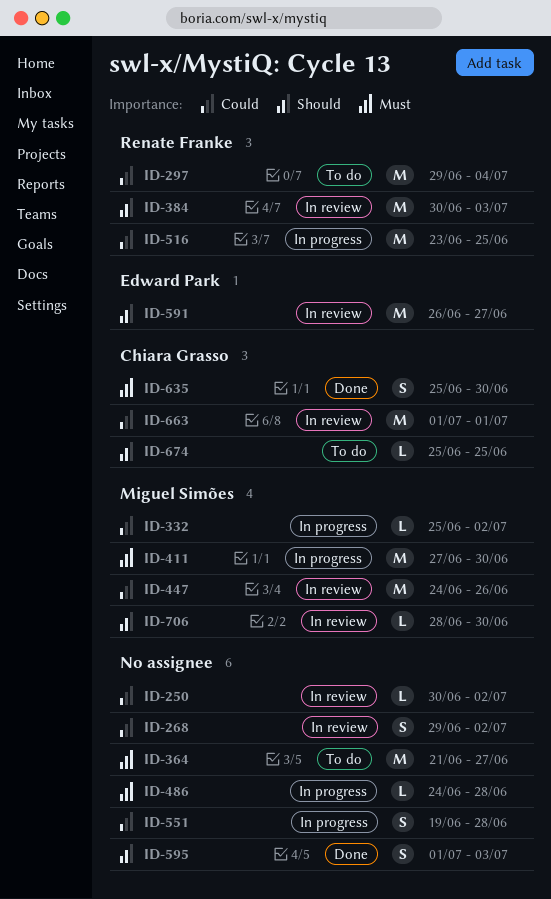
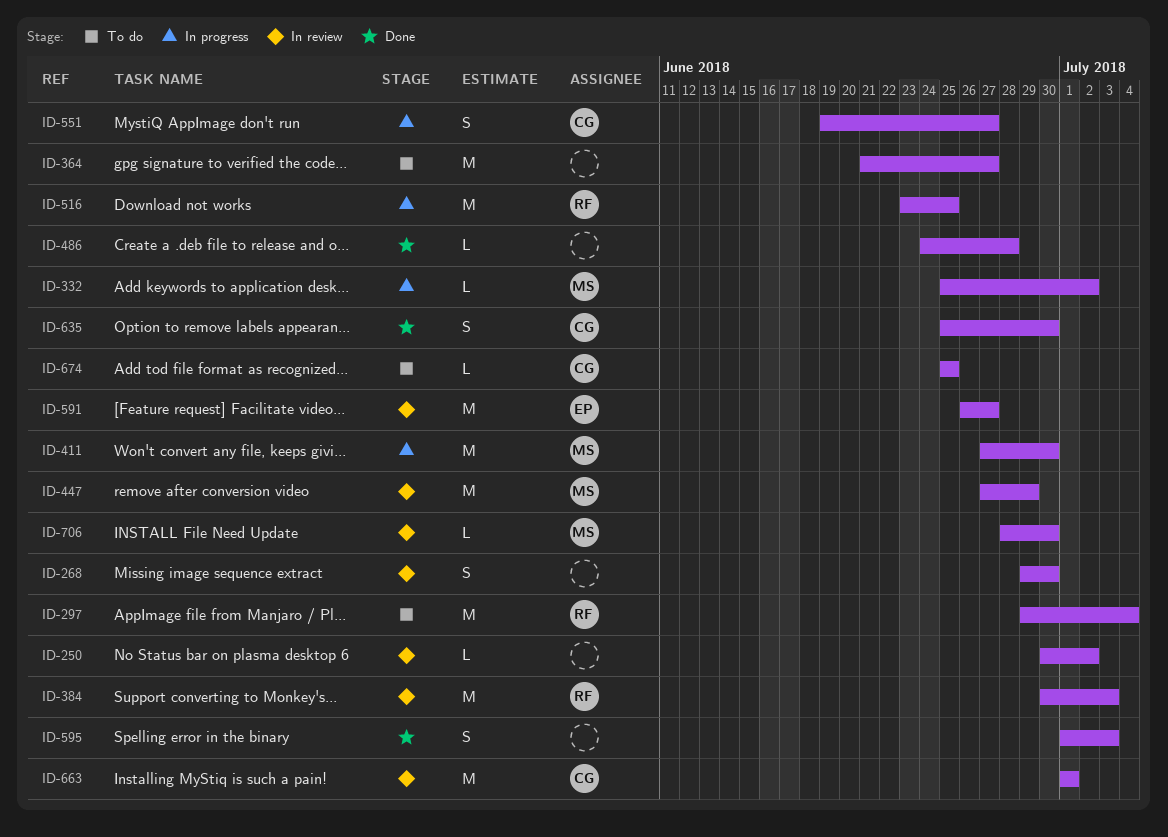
ID-268, due: Jul 2 -> Jun 30
ID-447, start: Jun 24 -> Jun 27
ID-447, due: Jun 26 -> Jun 29
ID-486, status: In progress -> Done
ID-551, owner: none -> Chiara Grasso
ID-551, due: Jun 28 -> Jun 27

